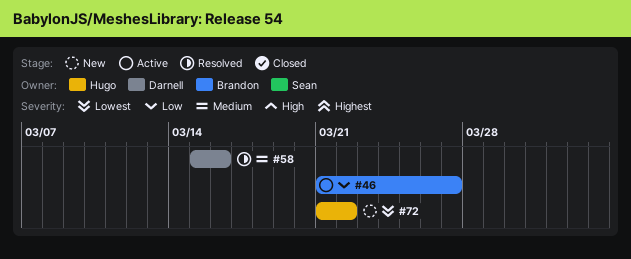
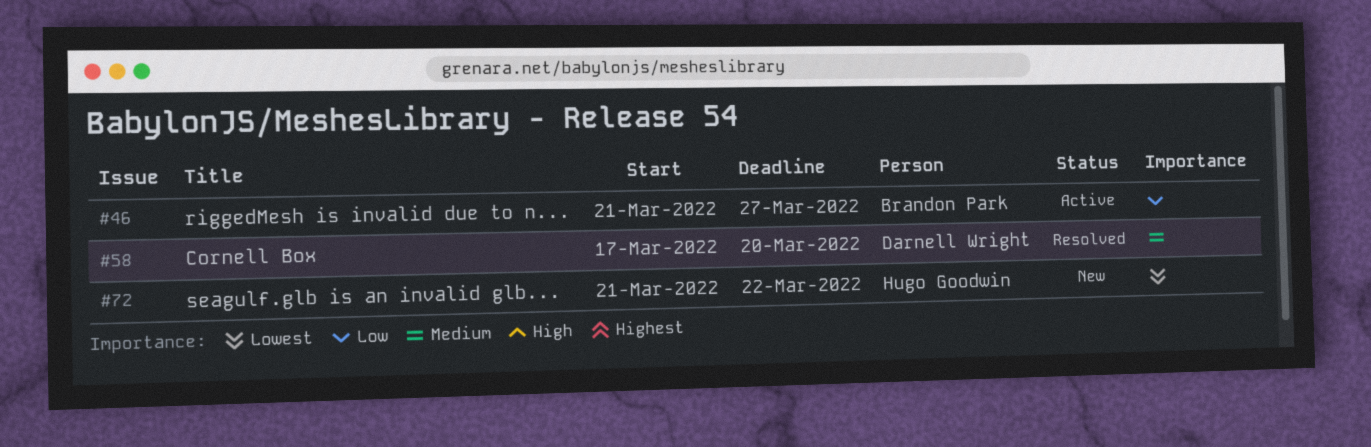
#58, start: Mar 15 -> Mar 17
#58, due: Mar 16 -> Mar 20

